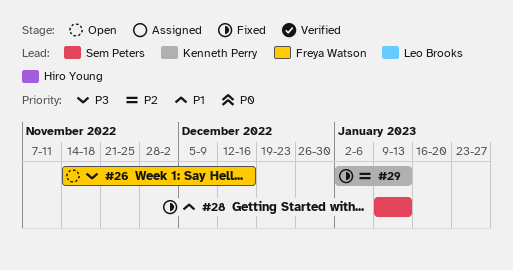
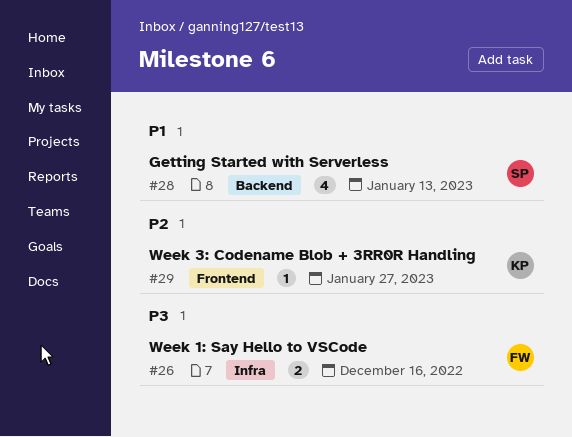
#29, due: Jan 13 -> Jan 27

